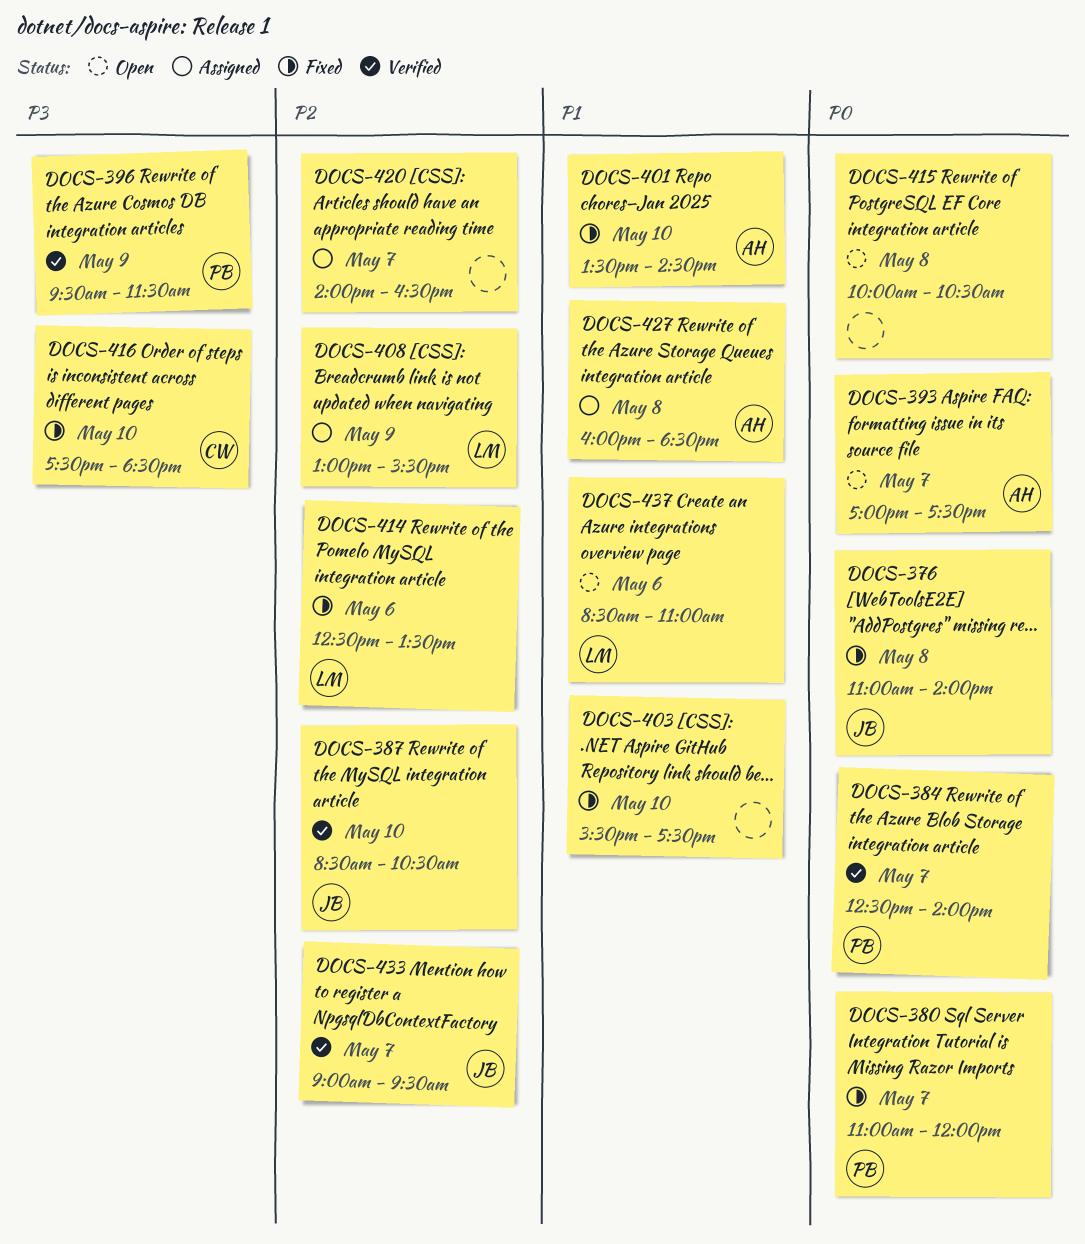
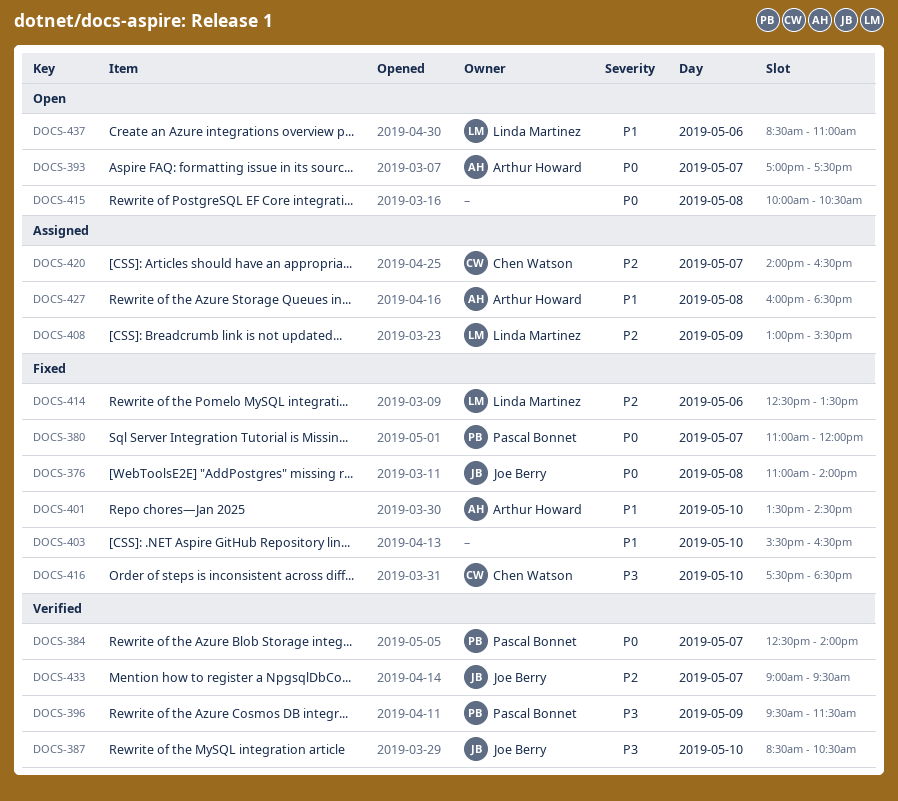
DOCS-387, priority: P2 -> P3
DOCS-403, ends: 17:30 -> 16:30
DOCS-420, owner: none -> Chen Watson

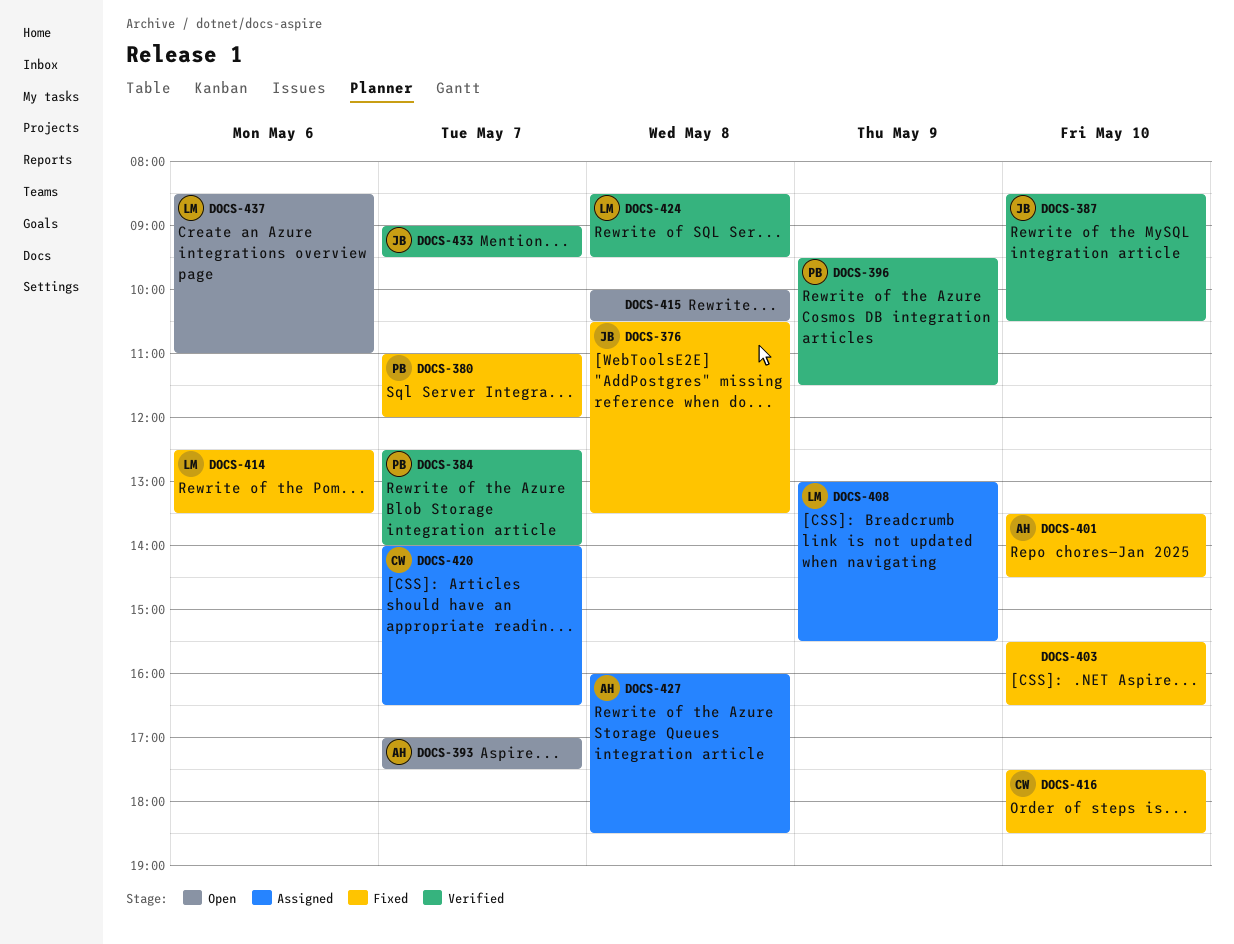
DOCS-376, begins: 11:00 -> 10:30
DOCS-376, ends: 14:00 -> 13:30
DOCS-424: none -> present

